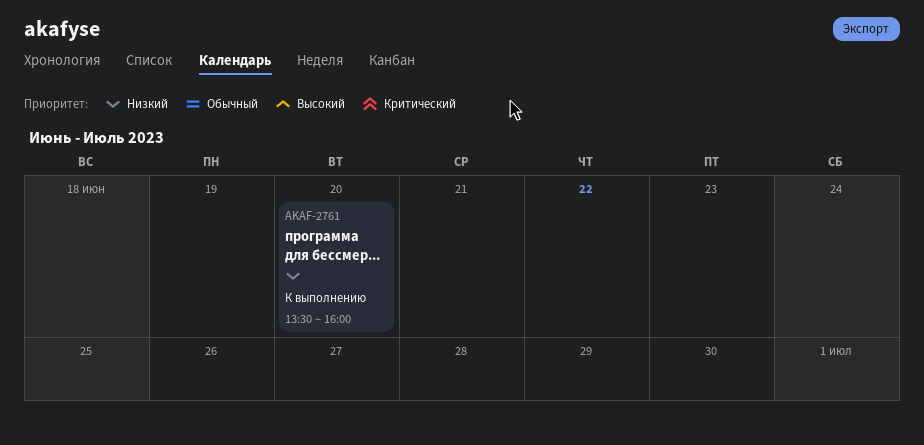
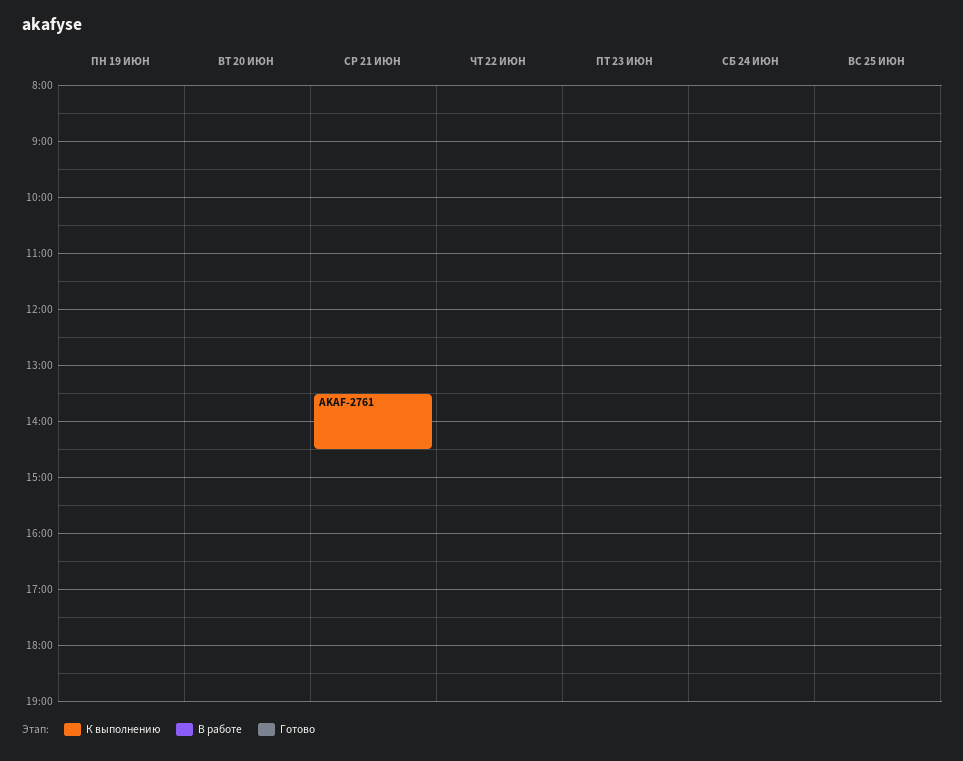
AKAF-2761, day: Jun 20 -> Jun 21
AKAF-2761, ends: 16:00 -> 14:30

